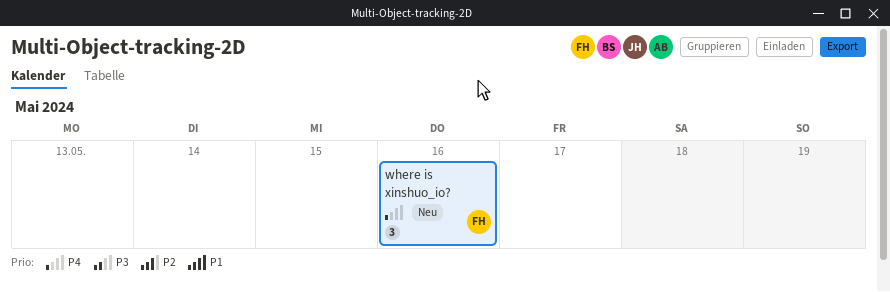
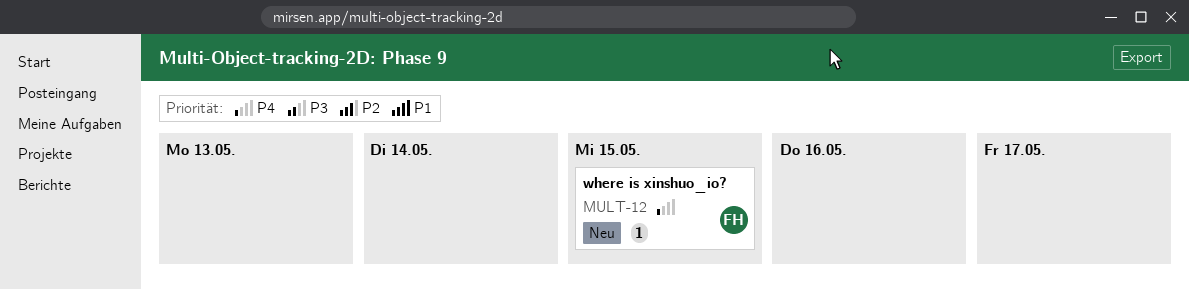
where is xinshuo_io?, estimate: 3 -> 1
where is xinshuo_io?, due: May 16 -> May 15

